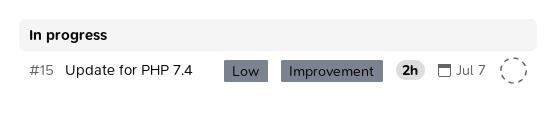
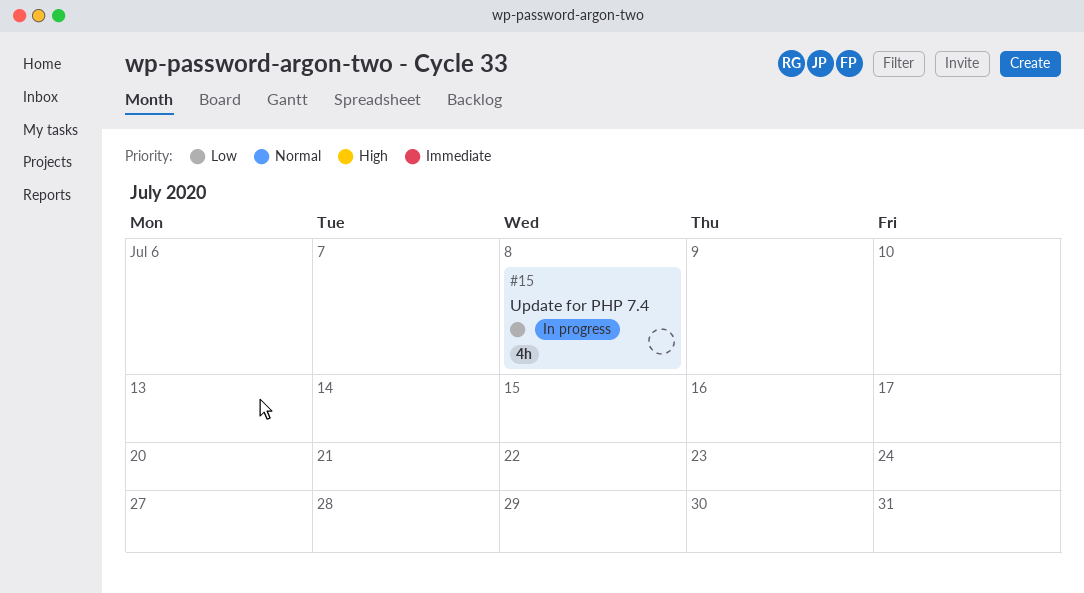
#15, estimate: 2h -> 4h
#15, due: Jul 7 -> Jul 8

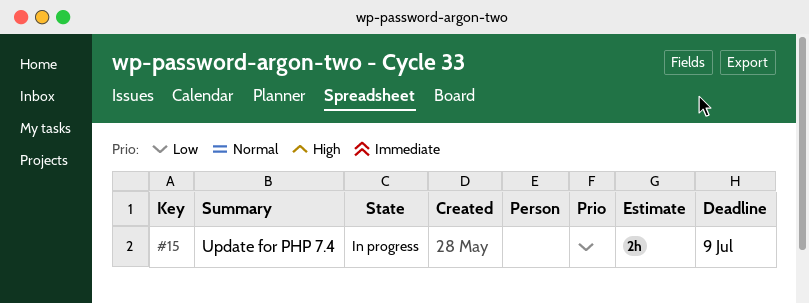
#15, estimate: 4h -> 2h
#15, due: Jul 8 -> Jul 9

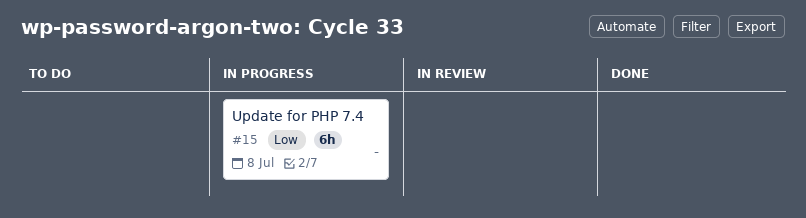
#15, estimate: 2h -> 6h
#15, due: Jul 9 -> Jul 8

